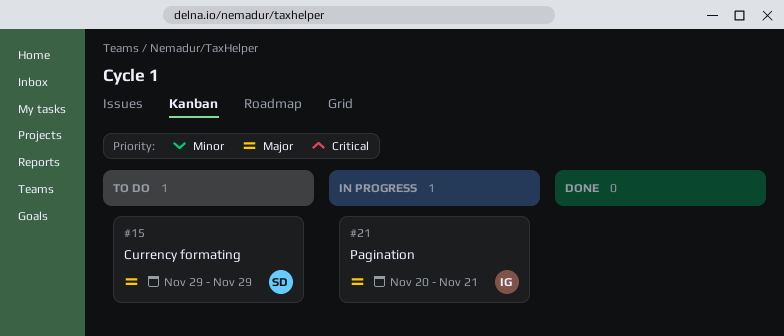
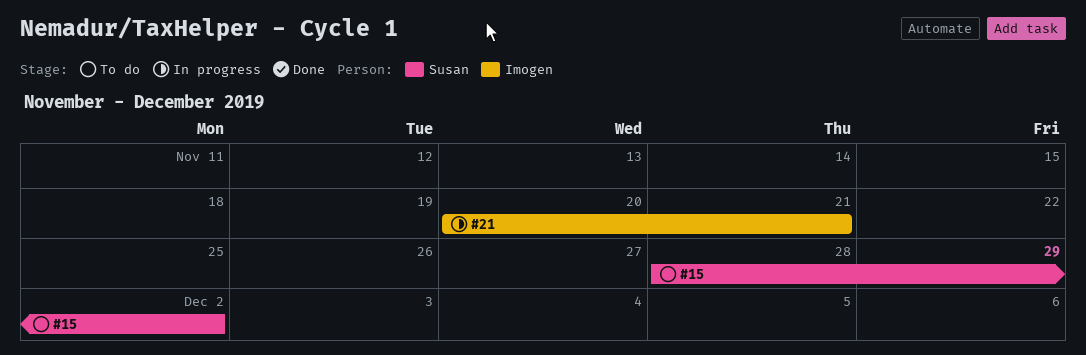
#15, start: Nov 29 -> Nov 28
#15, due: Nov 29 -> Dec 2

